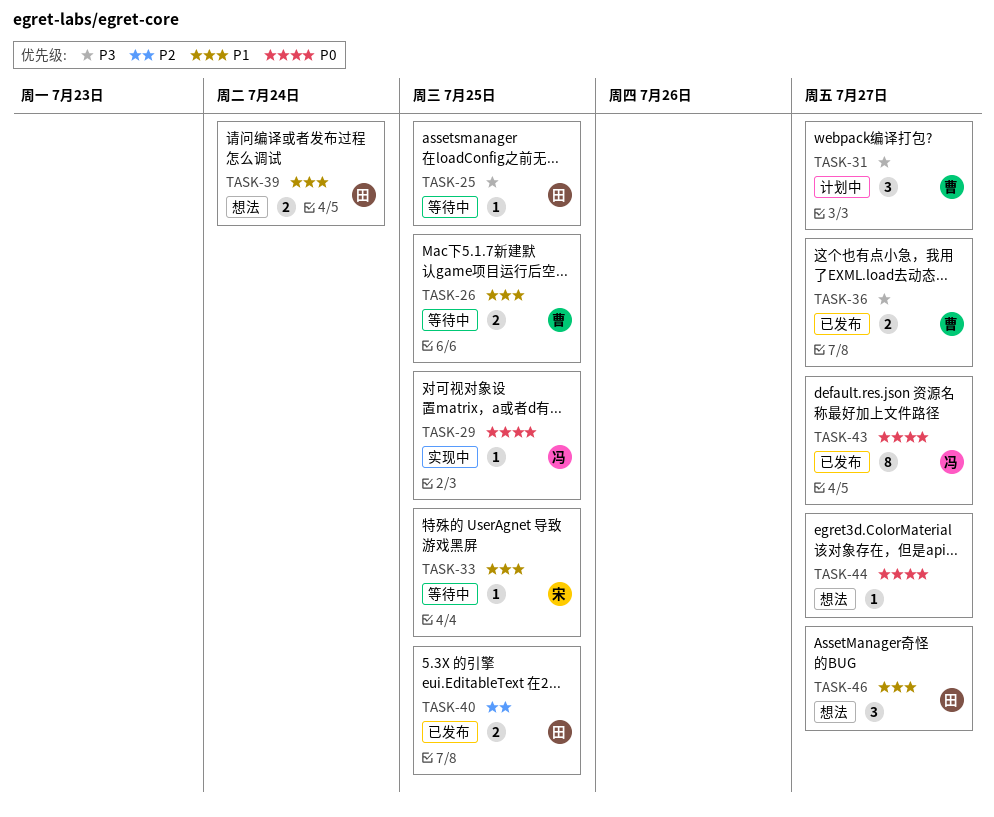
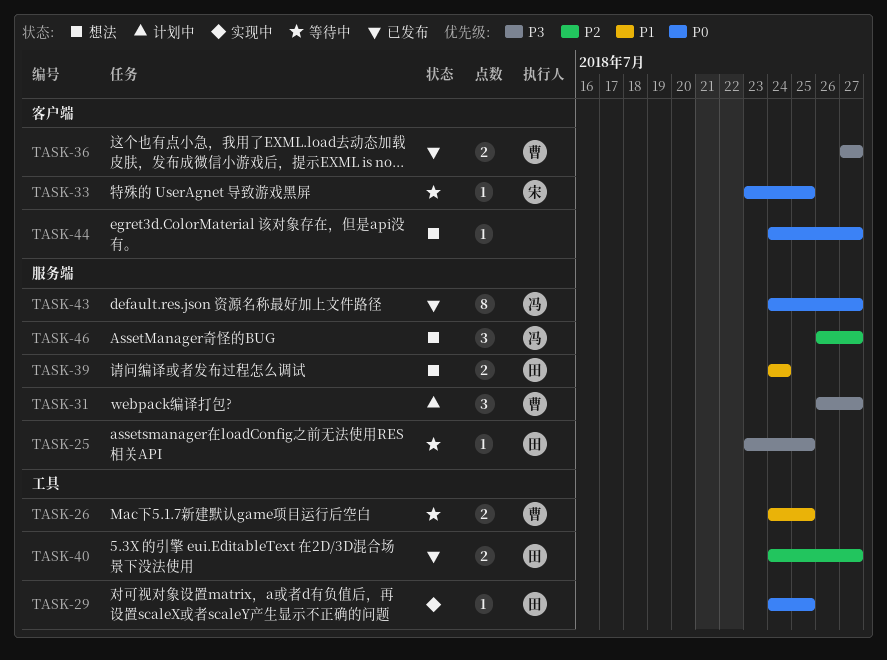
TASK-29, owner: 冯 -> 田
TASK-33, priority: P1 -> P0
TASK-40, due: Jul 25 -> Jul 27
TASK-46, owner: 田 -> 冯
TASK-46, priority: P1 -> P2

